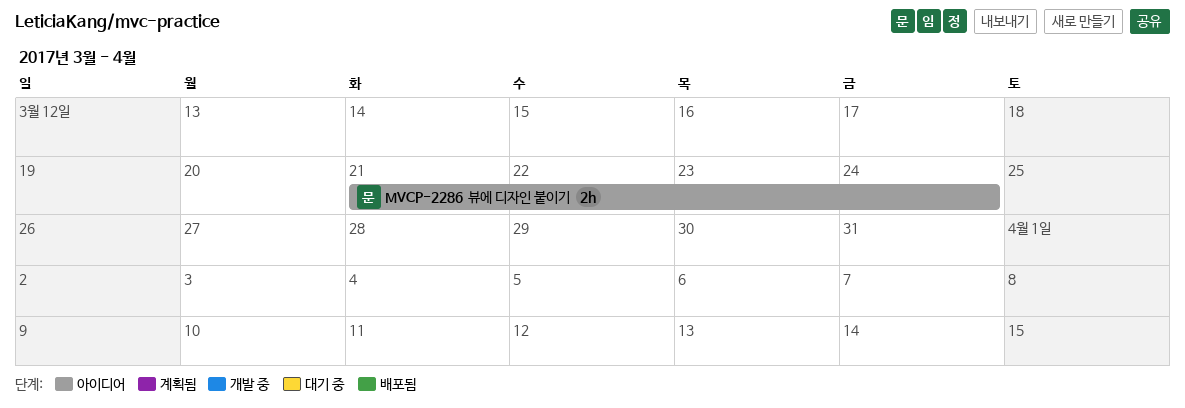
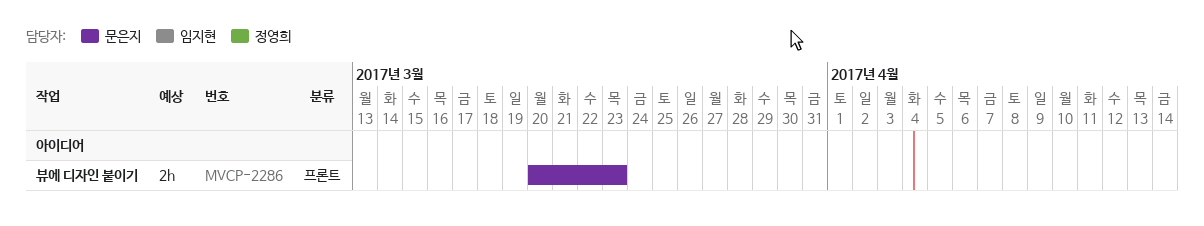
MVCP-2286, start: Mar 21 -> Mar 20
MVCP-2286, due: Mar 24 -> Mar 23

